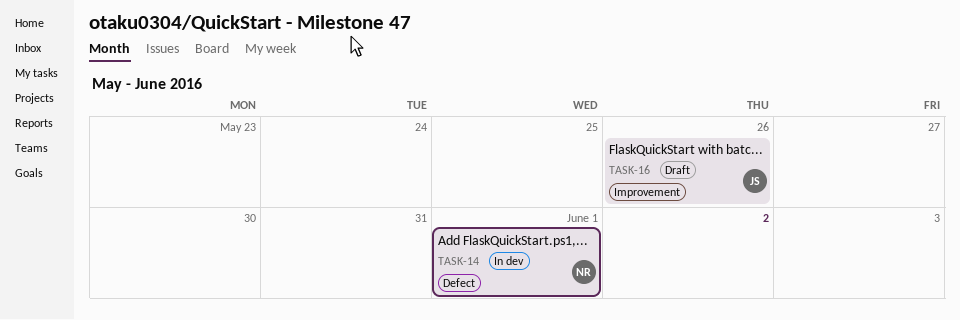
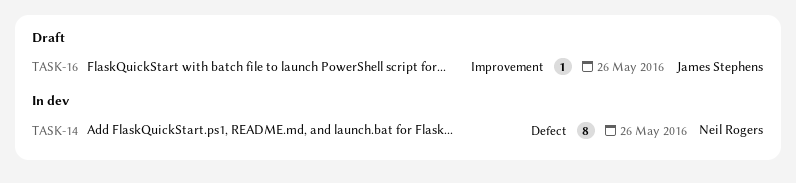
TASK-14, due: Jun 1 -> May 26

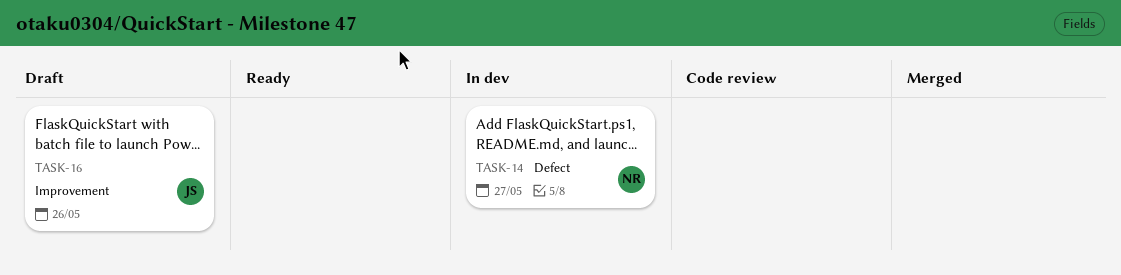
TASK-14, due: May 26 -> May 27

